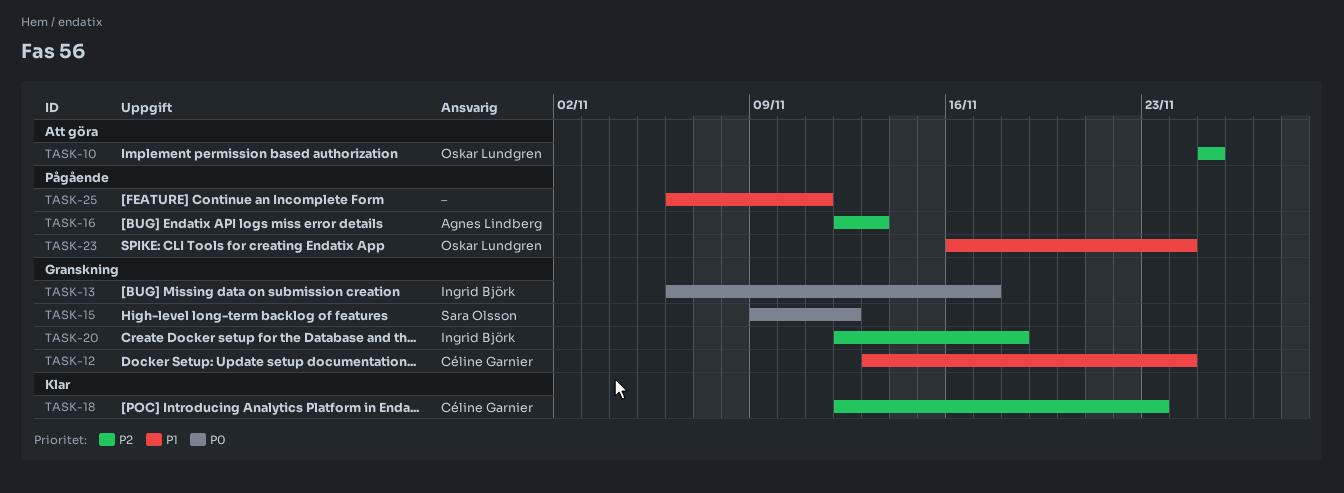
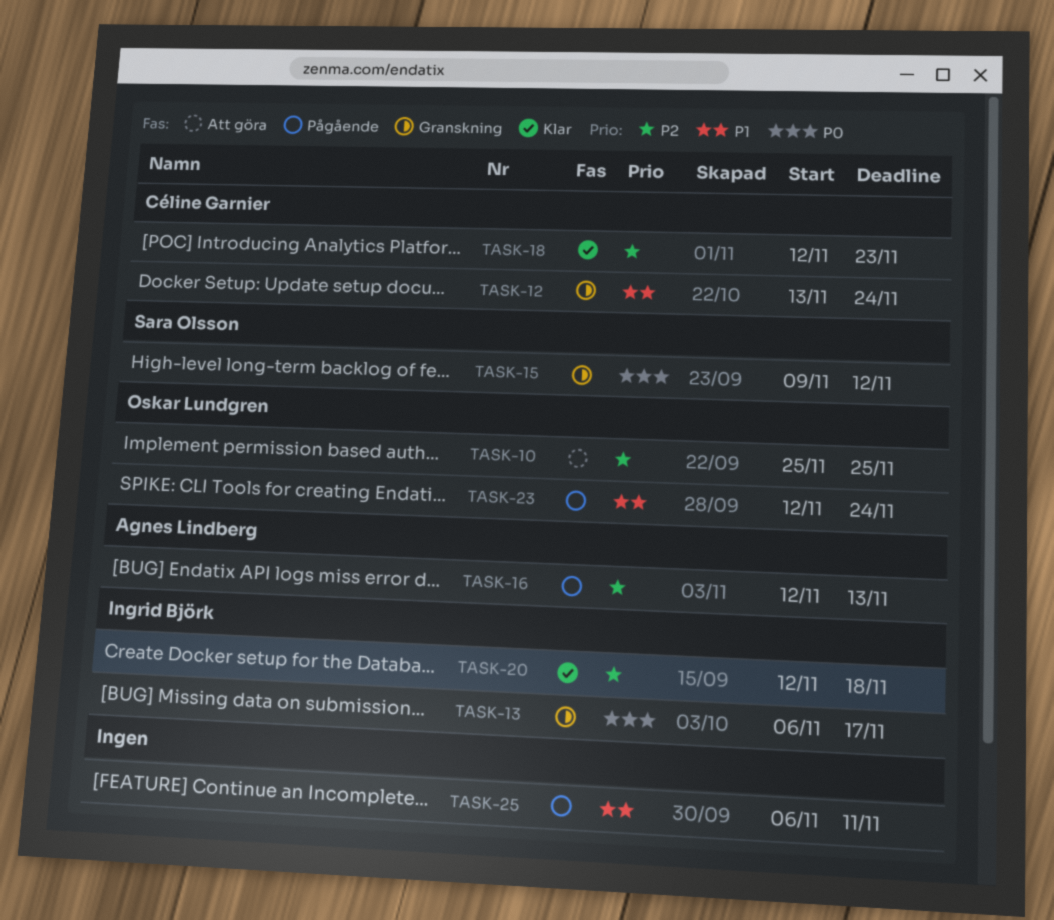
TASK-20, status: Granskning -> Klar
TASK-23, start: Nov 16 -> Nov 12

